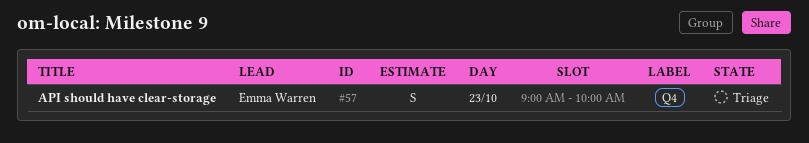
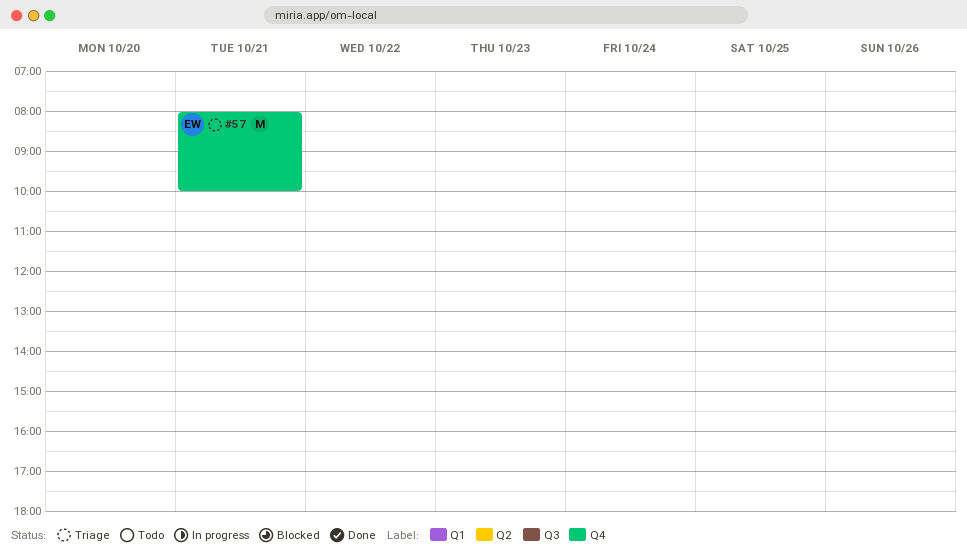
#57, estimate: S -> M
#57, day: Oct 23 -> Oct 21
#57, begins: 09:00 -> 08:00

